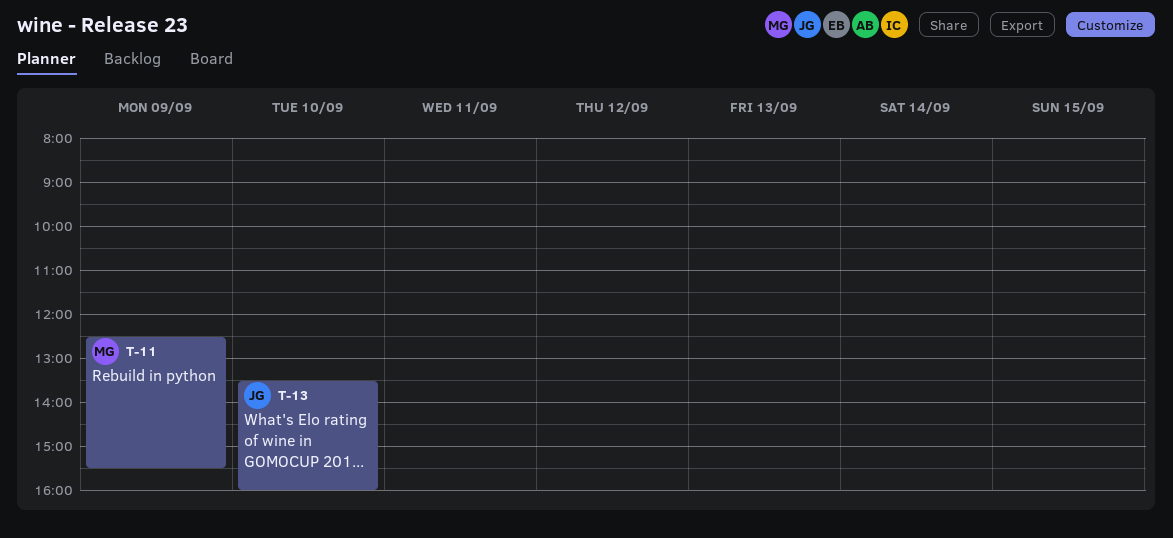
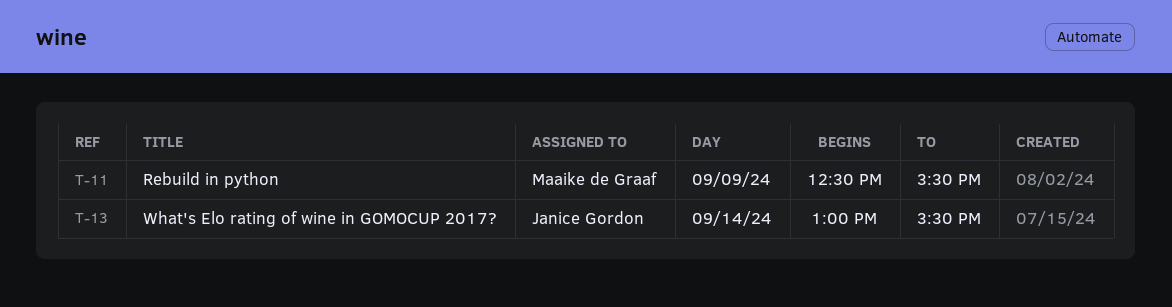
T-13, day: Sep 10 -> Sep 14
T-13, begins: 13:30 -> 13:00
T-13, ends: 16:00 -> 15:30

